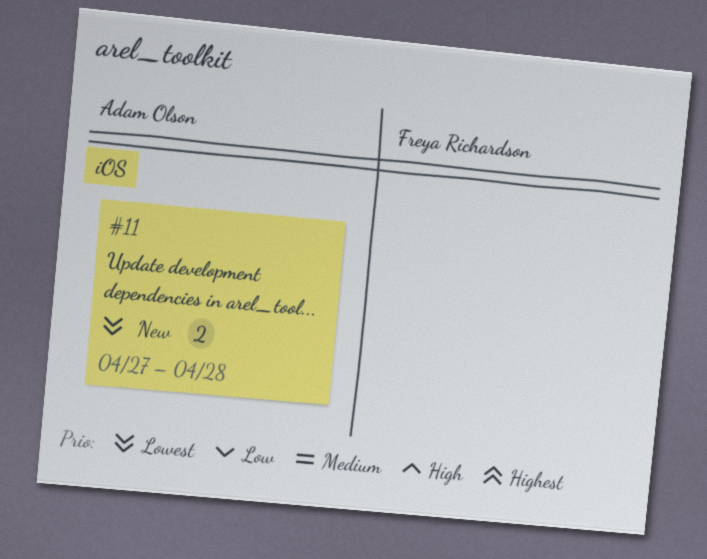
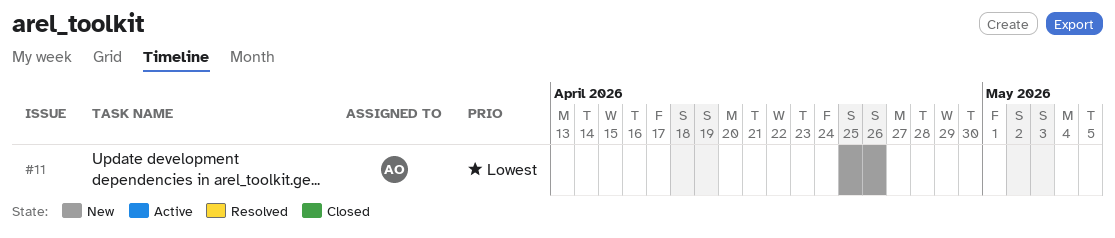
#11, start: Apr 27 -> Apr 25
#11, due: Apr 28 -> Apr 26

